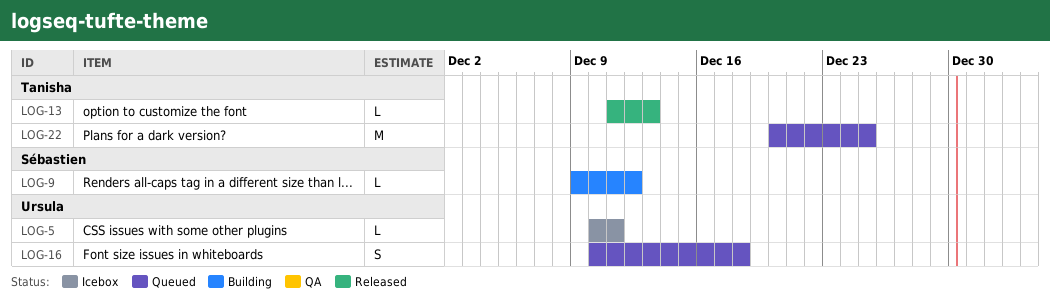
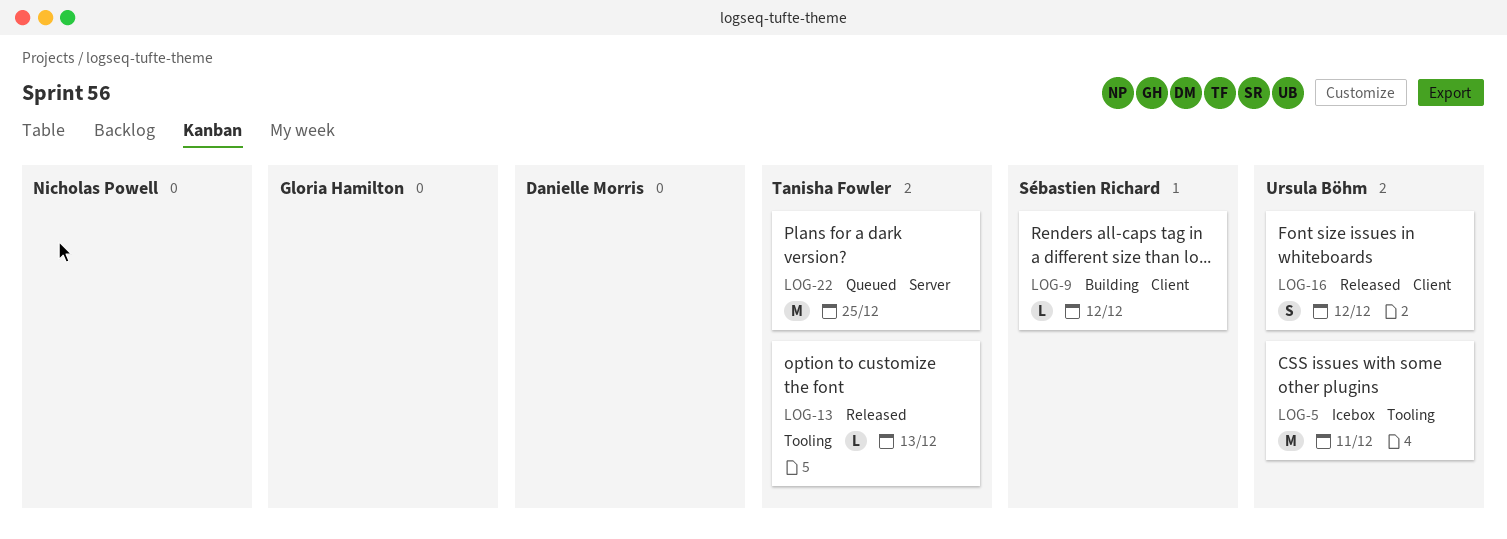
LOG-5, estimate: L -> M
LOG-16, status: Queued -> Released
LOG-16, due: Dec 18 -> Dec 12

